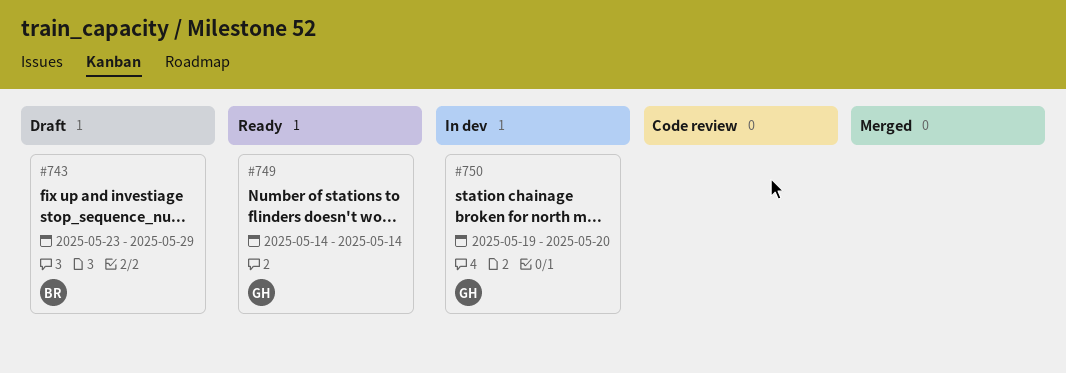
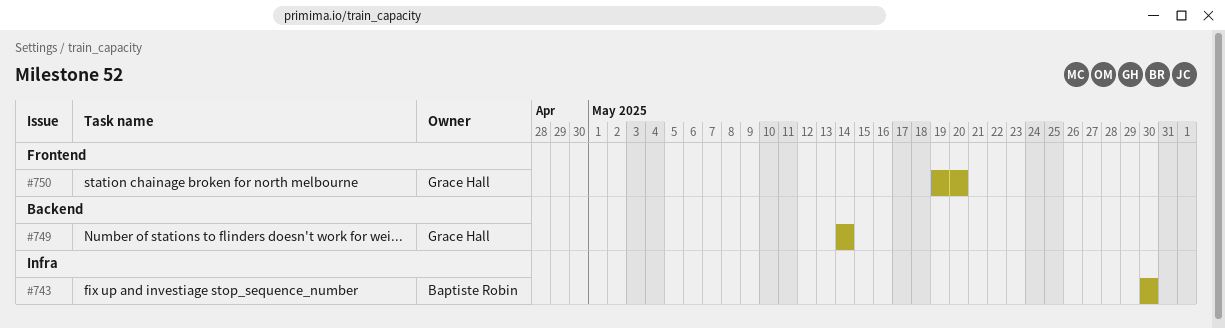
#743, start: May 23 -> May 30
#743, due: May 29 -> May 30

